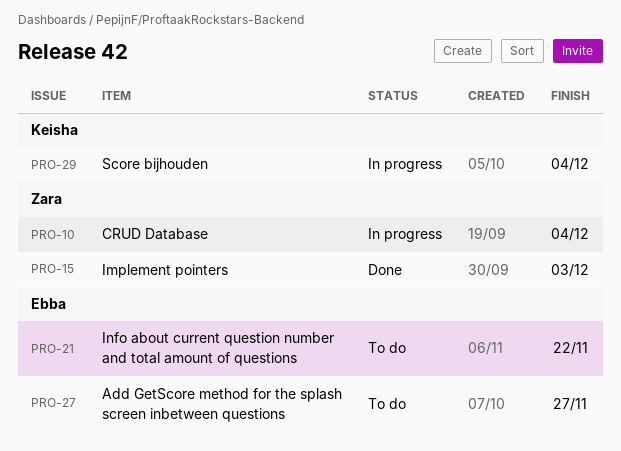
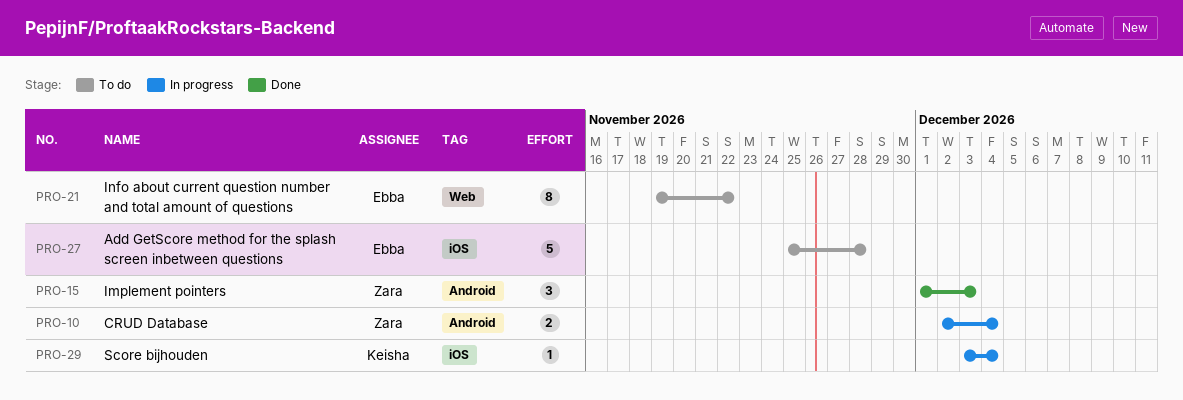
PRO-27, due: Nov 27 -> Nov 28

